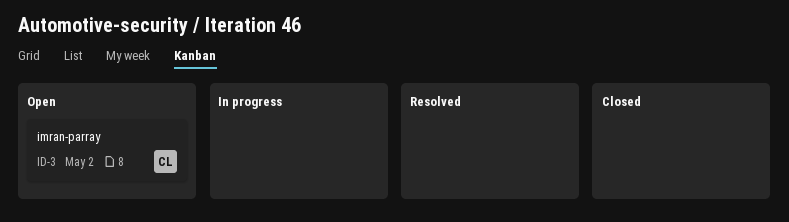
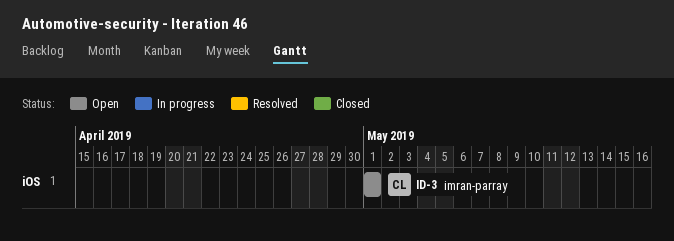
ID-3, due: May 2 -> May 1

